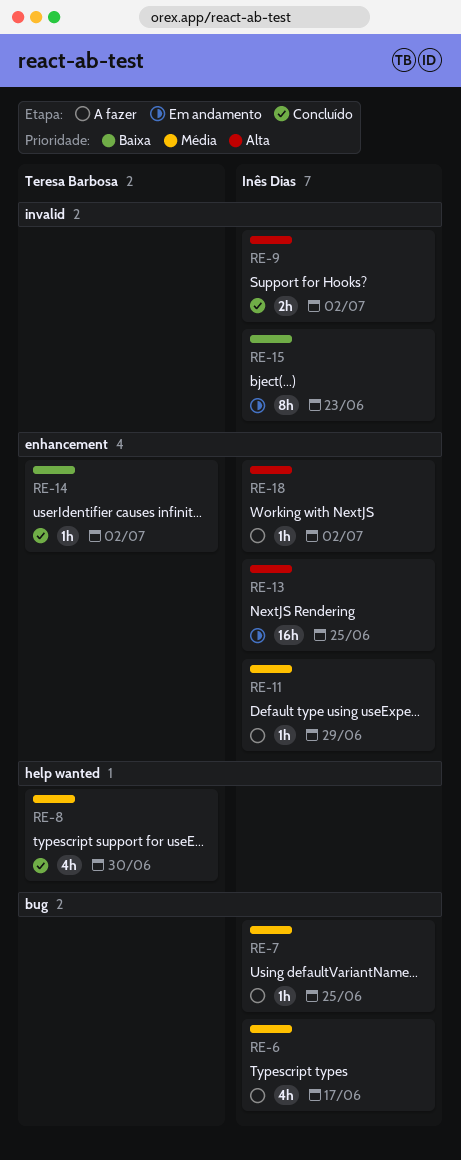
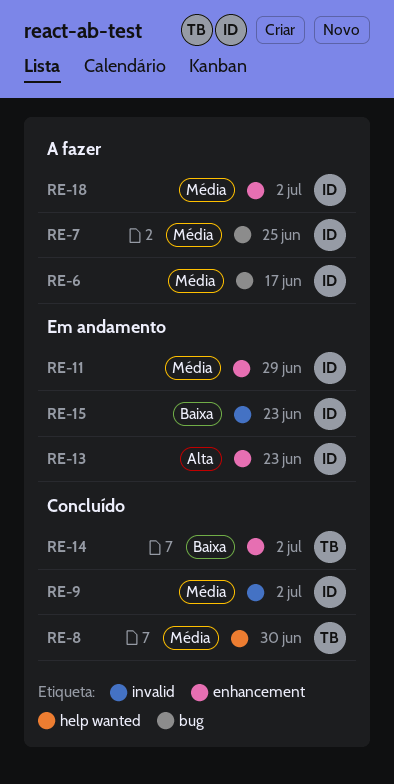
RE-9, priority: Alta -> Média
RE-11, status: A fazer -> Em andamento
RE-13, due: Jun 25 -> Jun 23
RE-18, priority: Alta -> Média

